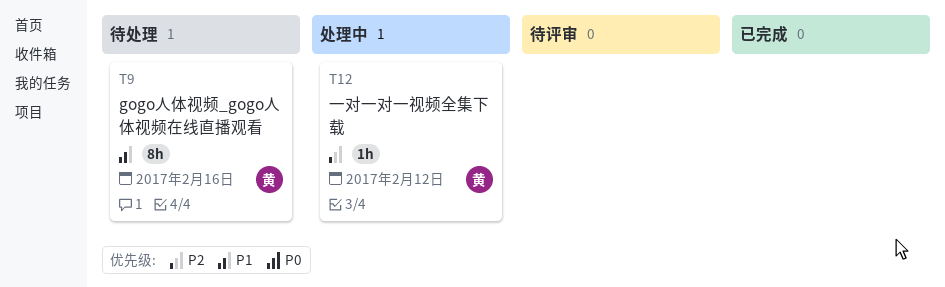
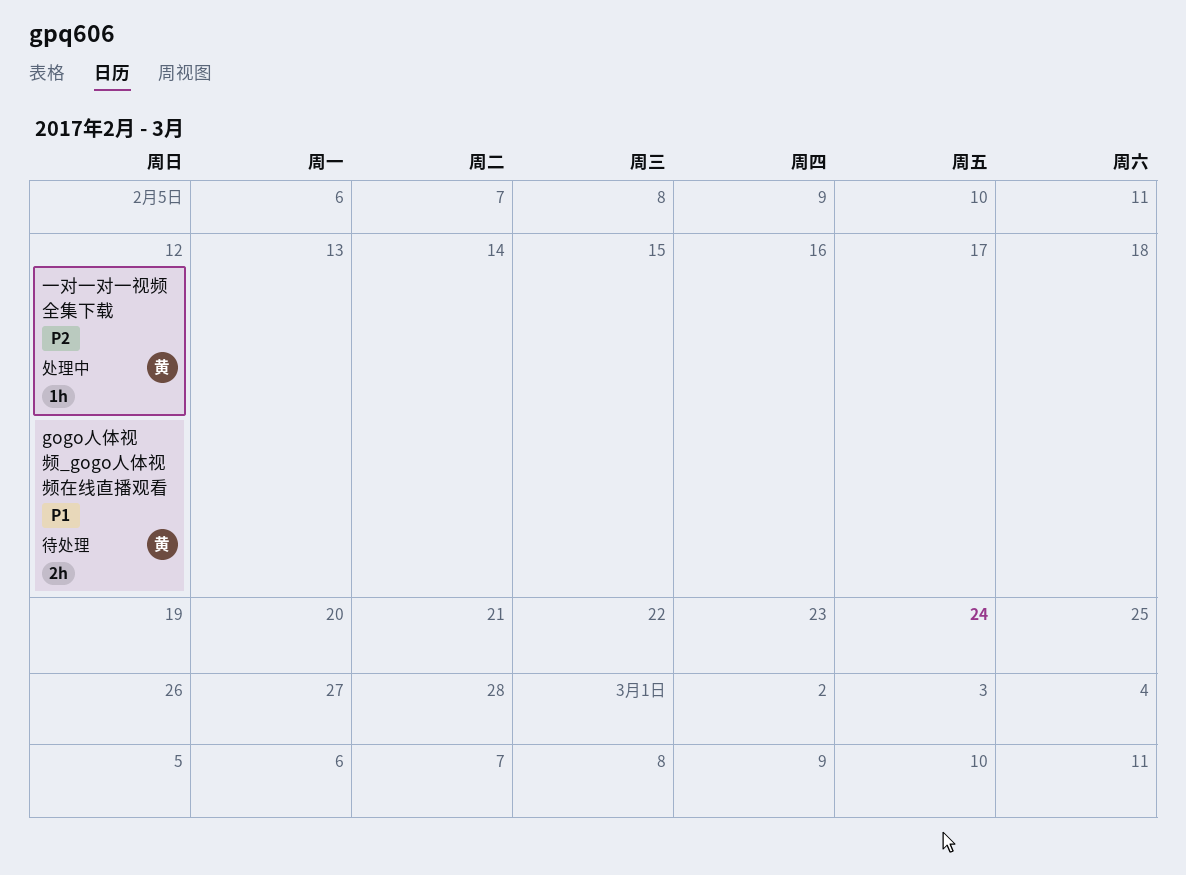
gogo人体视频_gogo人体视频在线直播观看, estimate: 8h -> 2h
gogo人体视频_gogo人体视频在线直播观看, due: Feb 16 -> Feb 12

